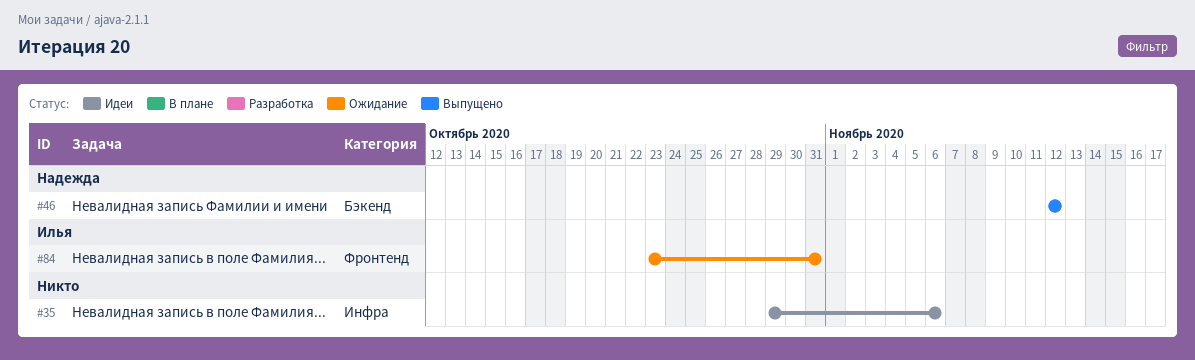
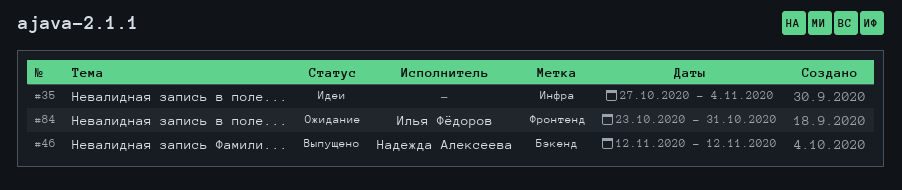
#35, start: Oct 29 -> Oct 27
#35, due: Nov 6 -> Nov 4

